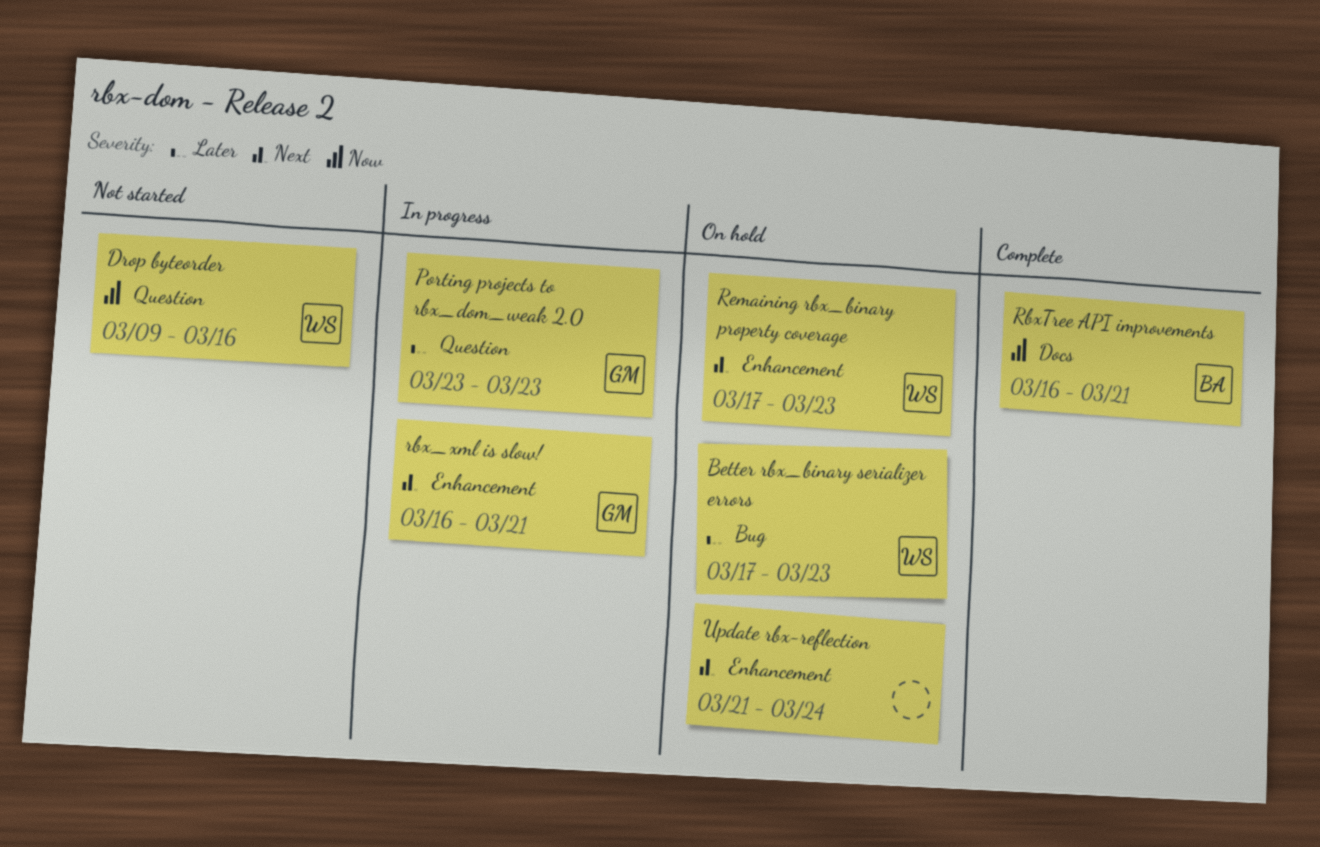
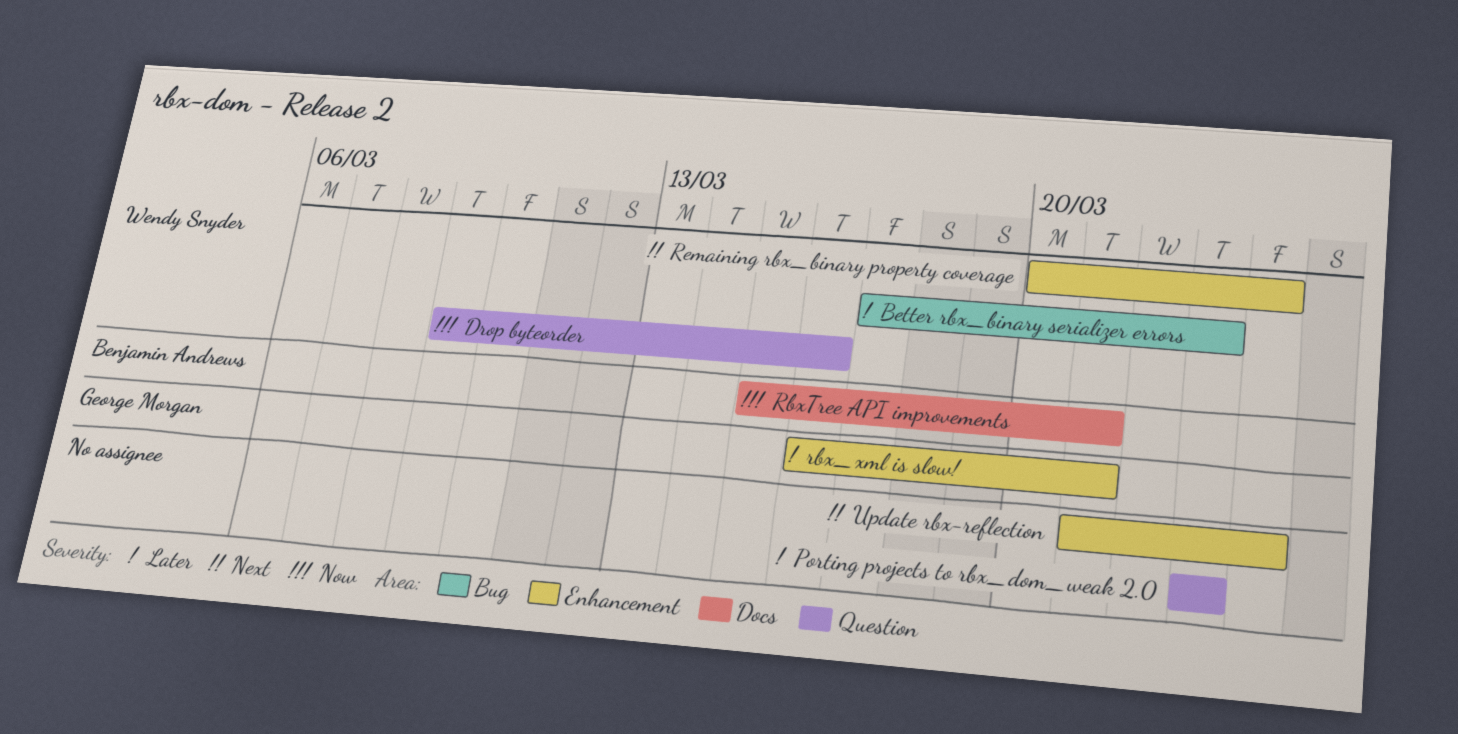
Porting projects to rbx_dom_weak 2.0, owner: George Morgan -> none
rbx_xml is slow!, priority: Next -> Later
RbxTree API improvements, start: Mar 16 -> Mar 15
Remaining rbx_binary property coverage, start: Mar 17 -> Mar 20
Remaining rbx_binary property coverage, due: Mar 23 -> Mar 24

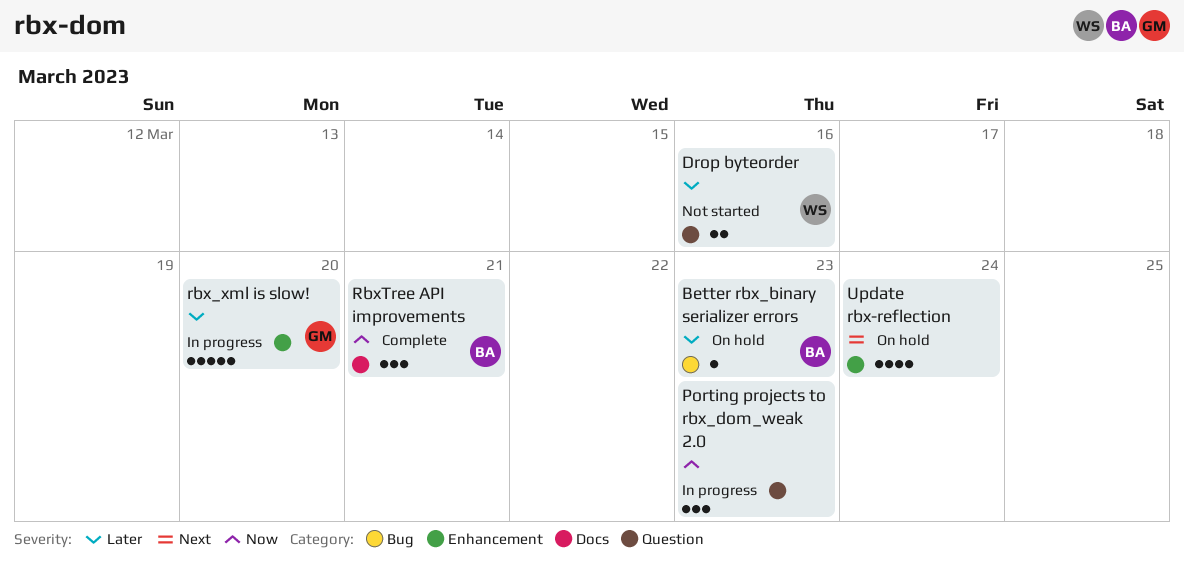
Better rbx_binary serializer errors, owner: Wendy Snyder -> Benjamin Andrews
Drop byteorder, priority: Now -> Later
Porting projects to rbx_dom_weak 2.0, priority: Later -> Now
rbx_xml is slow!, due: Mar 21 -> Mar 20
Remaining rbx_binary property coverage: present -> none

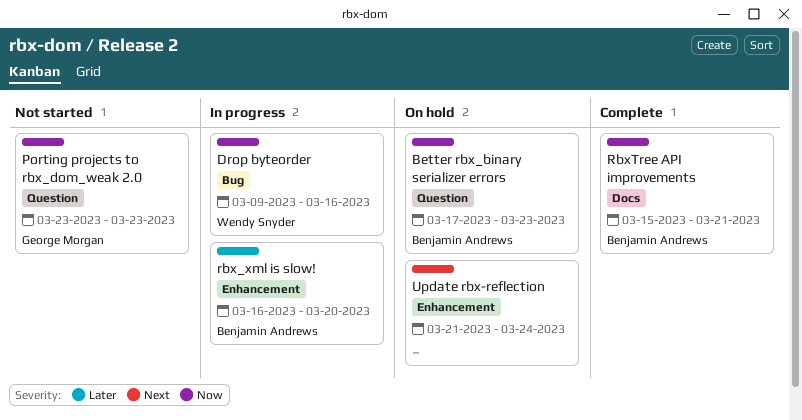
Better rbx_binary serializer errors, priority: Later -> Now
Better rbx_binary serializer errors, label: Bug -> Question
Drop byteorder, status: Not started -> In progress
Drop byteorder, priority: Later -> Now
Drop byteorder, label: Question -> Bug
Porting projects to rbx_dom_weak 2.0, status: In progress -> Not started
Porting projects to rbx_dom_weak 2.0, owner: none -> George Morgan
rbx_xml is slow!, owner: George Morgan -> Benjamin Andrews

